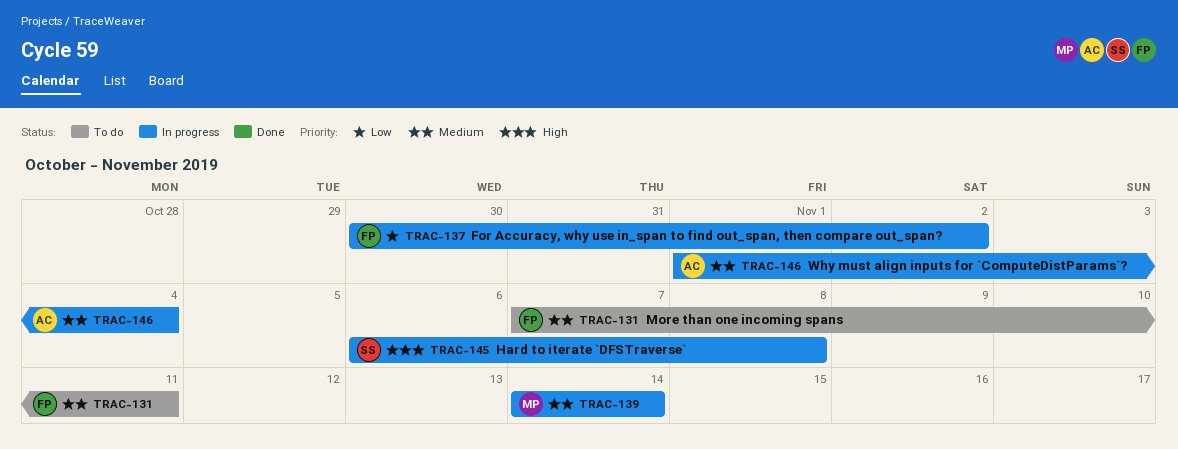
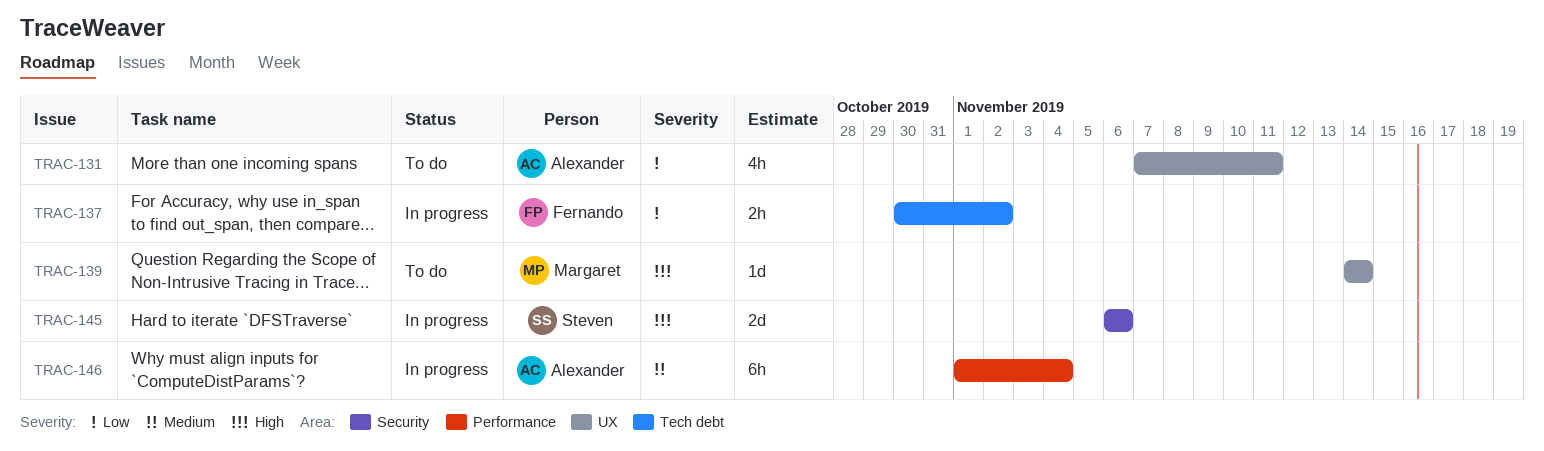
TRAC-131, owner: Fernando -> Alexander
TRAC-131, priority: Medium -> Low
TRAC-139, status: In progress -> To do
TRAC-139, priority: Medium -> High
TRAC-145, due: Nov 8 -> Nov 6

